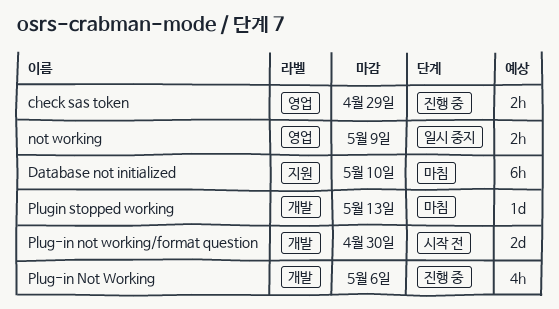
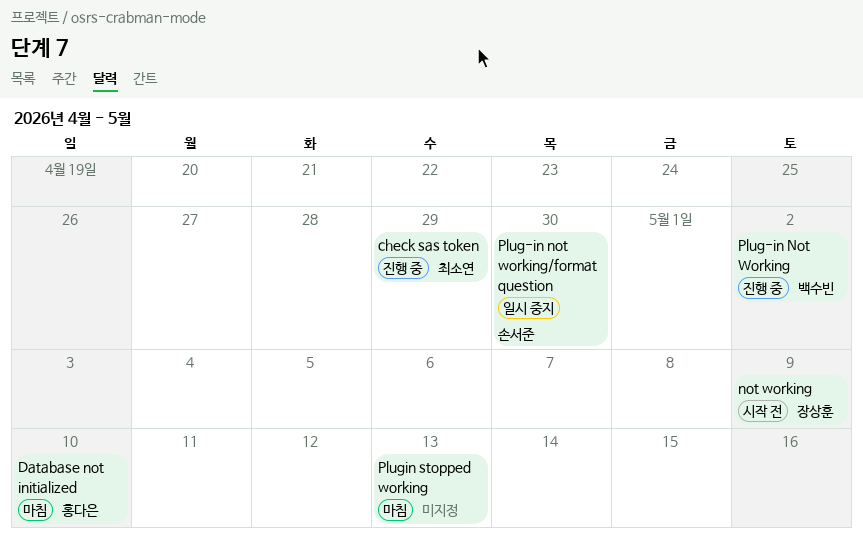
not working, status: 일시 중지 -> 시작 전
Plug-in Not Working, due: May 6 -> May 2
Plug-in not working/format question, status: 시작 전 -> 일시 중지

